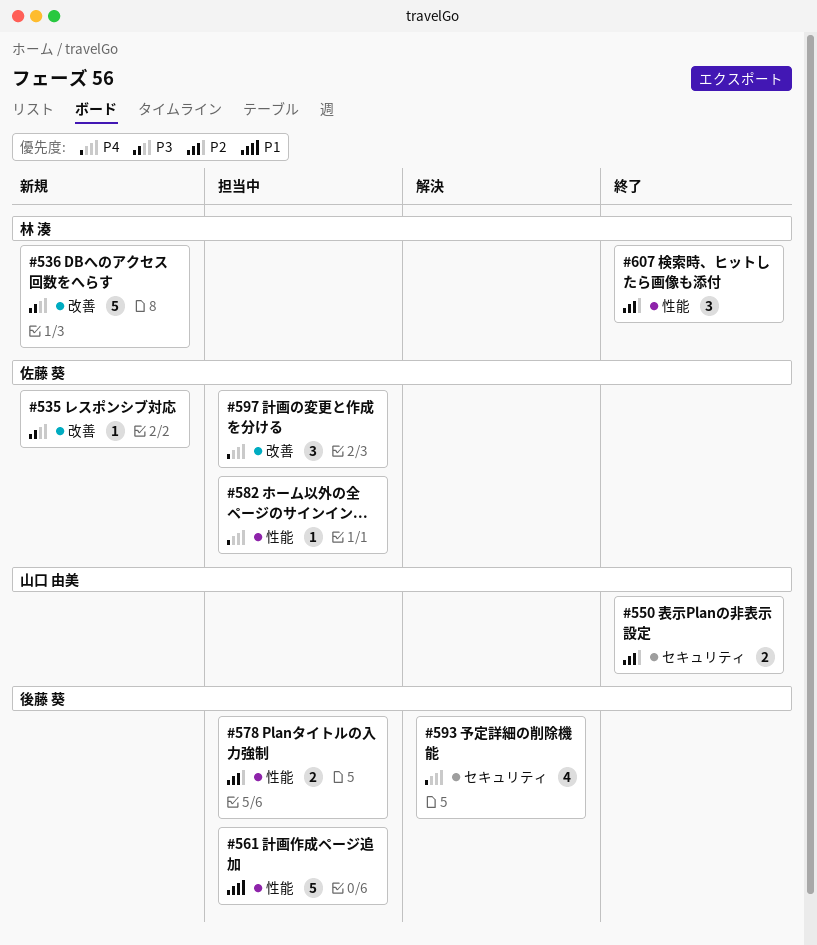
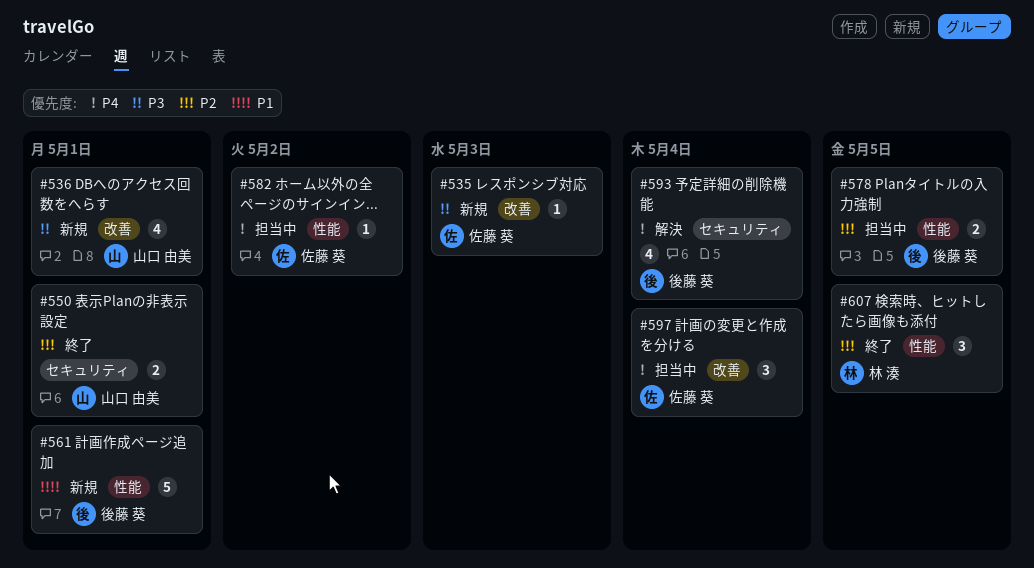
#536, owner: 林 湊 -> 山口 由美
#536, estimate: 5 -> 4
#561, status: 担当中 -> 新規

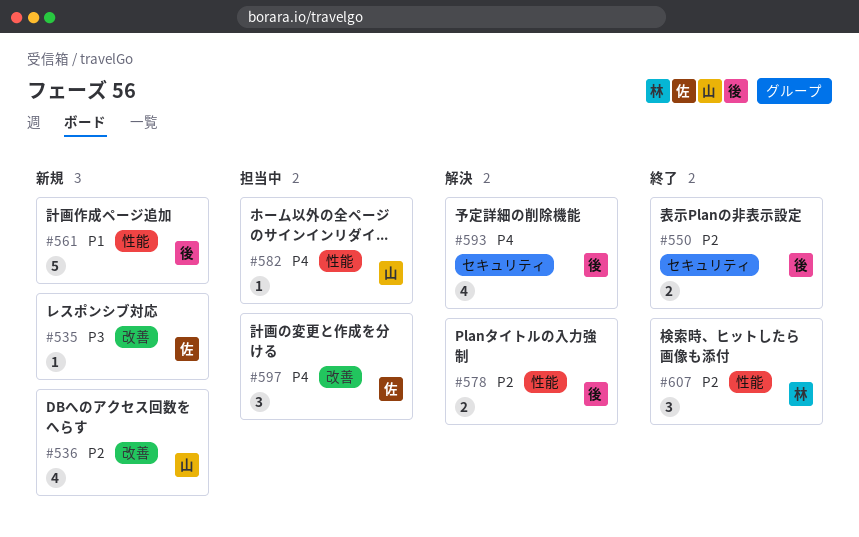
#536, priority: P3 -> P2
#550, owner: 山口 由美 -> 後藤 葵
#578, status: 担当中 -> 解決
#582, owner: 佐藤 葵 -> 山口 由美

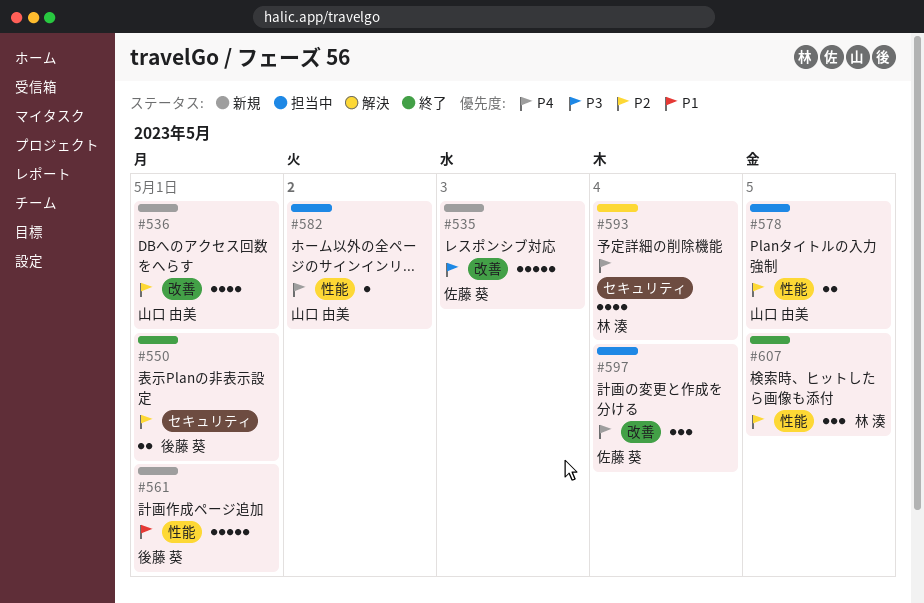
#535, estimate: 1 -> 5
#578, status: 解決 -> 担当中
#578, owner: 後藤 葵 -> 山口 由美
#593, owner: 後藤 葵 -> 林 湊

